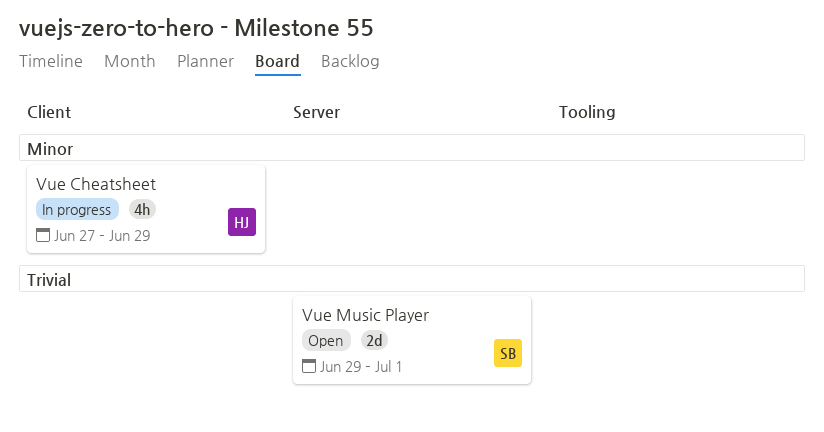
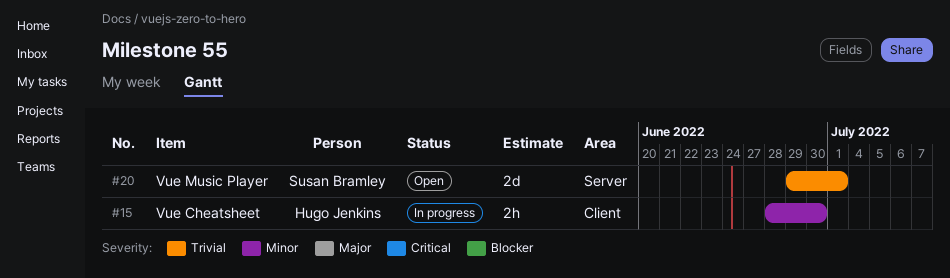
Vue Cheatsheet, estimate: 4h -> 2h
Vue Cheatsheet, start: Jun 27 -> Jun 28
Vue Cheatsheet, due: Jun 29 -> Jun 30

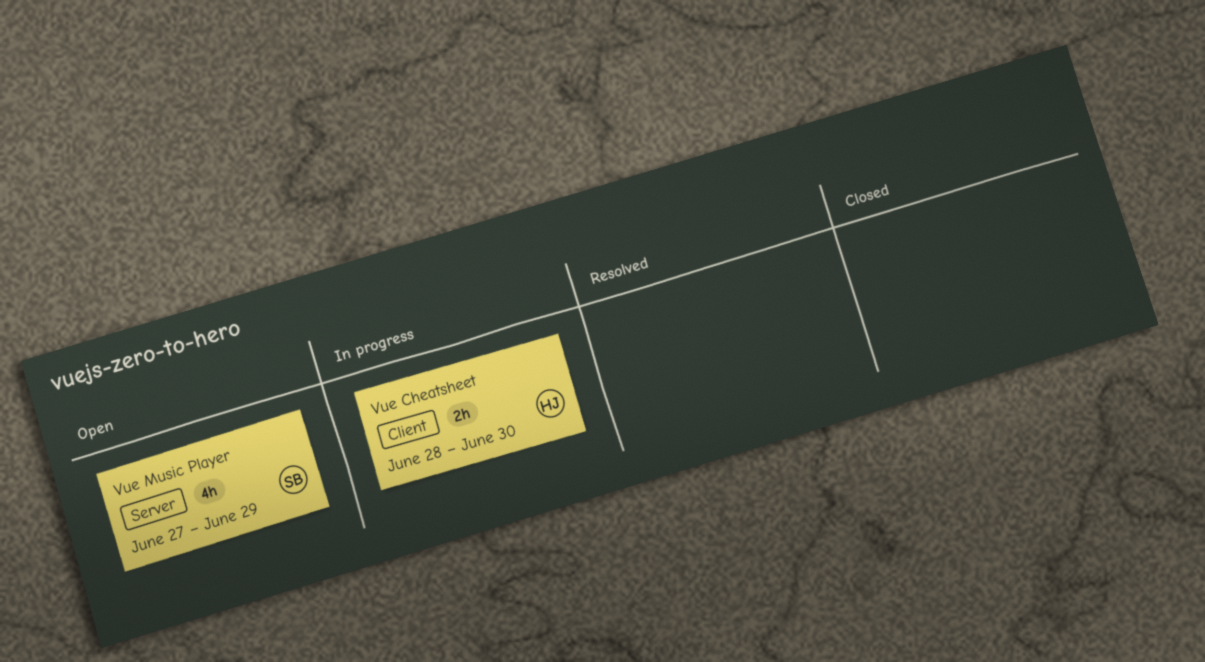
Vue Music Player, estimate: 2d -> 4h
Vue Music Player, start: Jun 29 -> Jun 27
Vue Music Player, due: Jul 1 -> Jun 29

